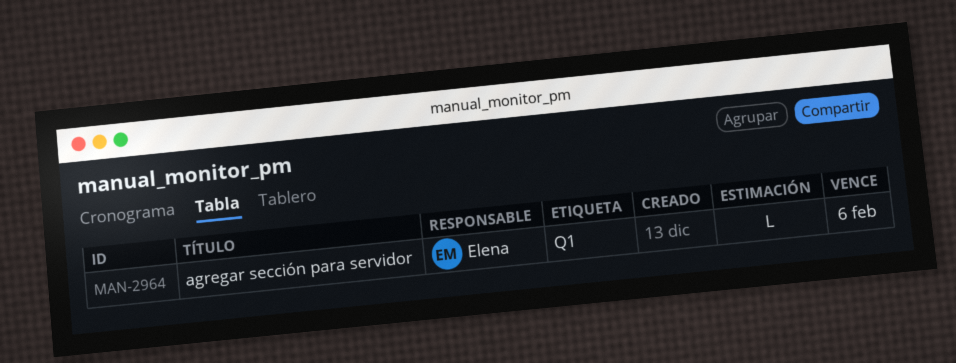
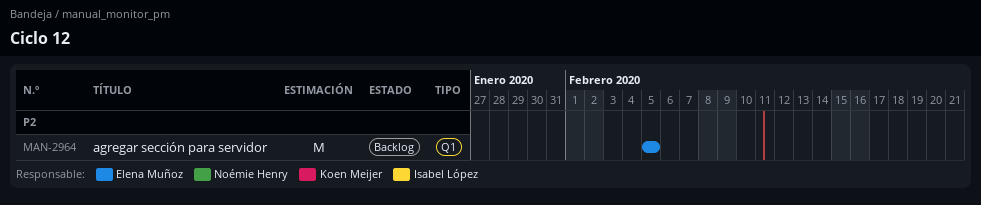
MAN-2964, estimate: L -> M
MAN-2964, due: Feb 6 -> Feb 5

